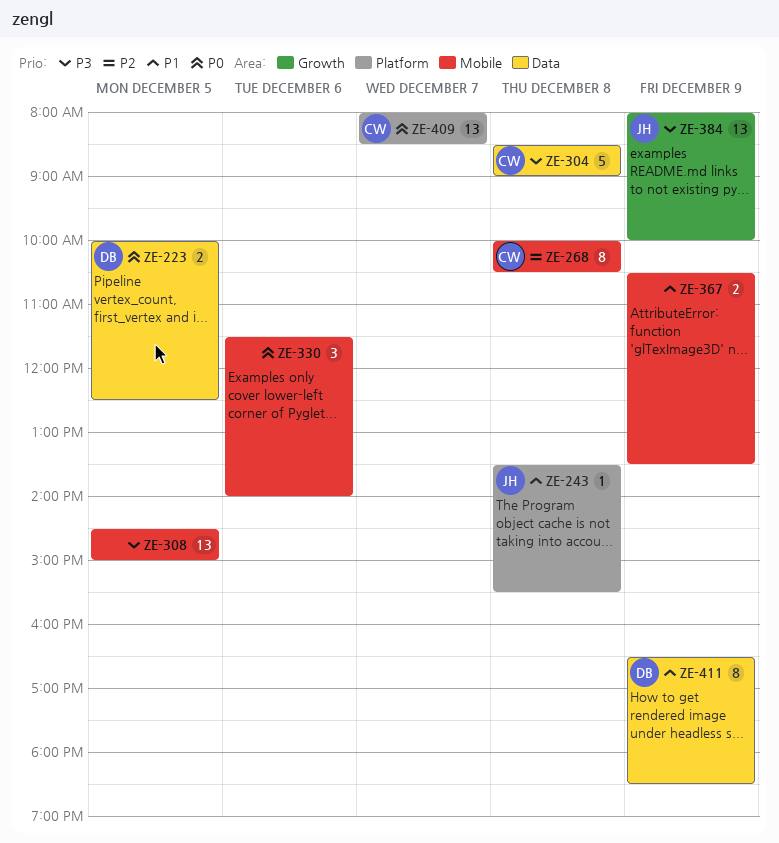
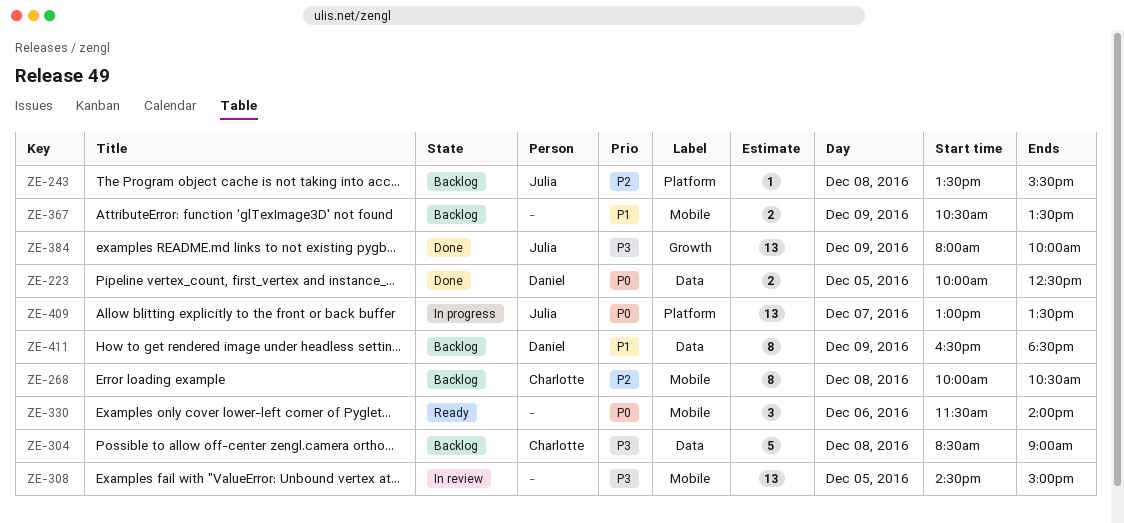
ZE-243, priority: P1 -> P2
ZE-409, owner: Charlotte -> Julia
ZE-409, begins: 08:00 -> 13:00
ZE-409, ends: 08:30 -> 13:30

